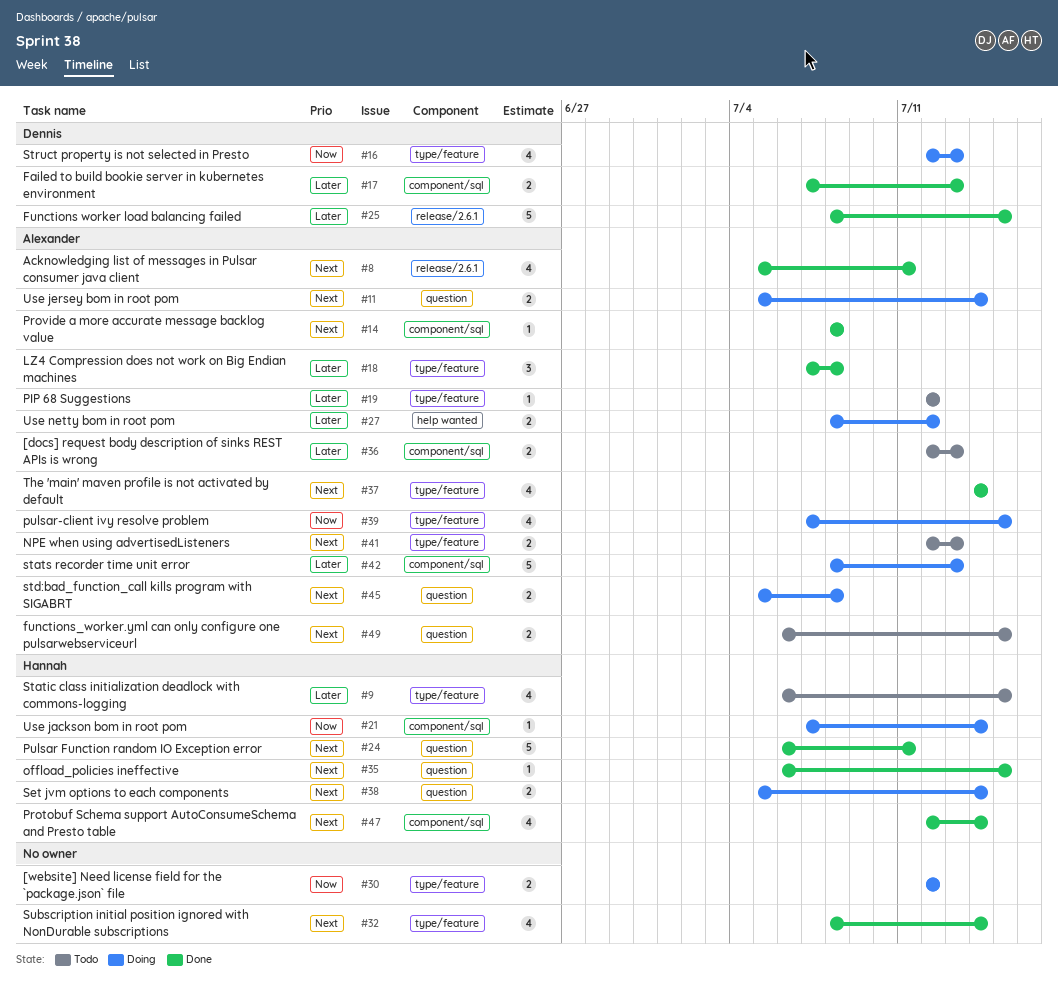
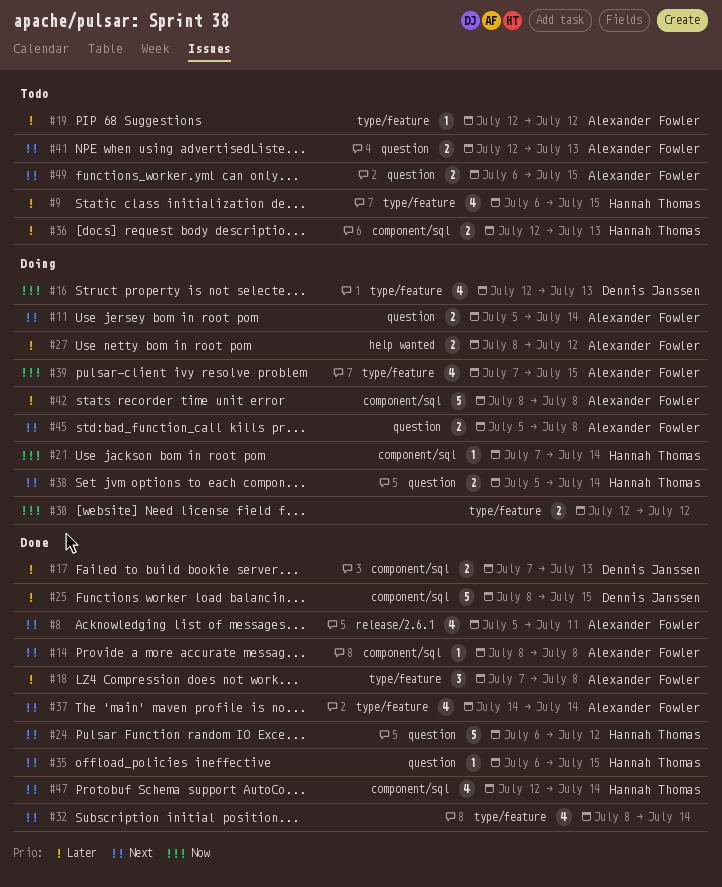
#24, due: Jul 11 -> Jul 12
#25, label: release/2.6.1 -> component/sql
#36, owner: Alexander Fowler -> Hannah Thomas
#41, label: type/feature -> question
#42, due: Jul 13 -> Jul 8

